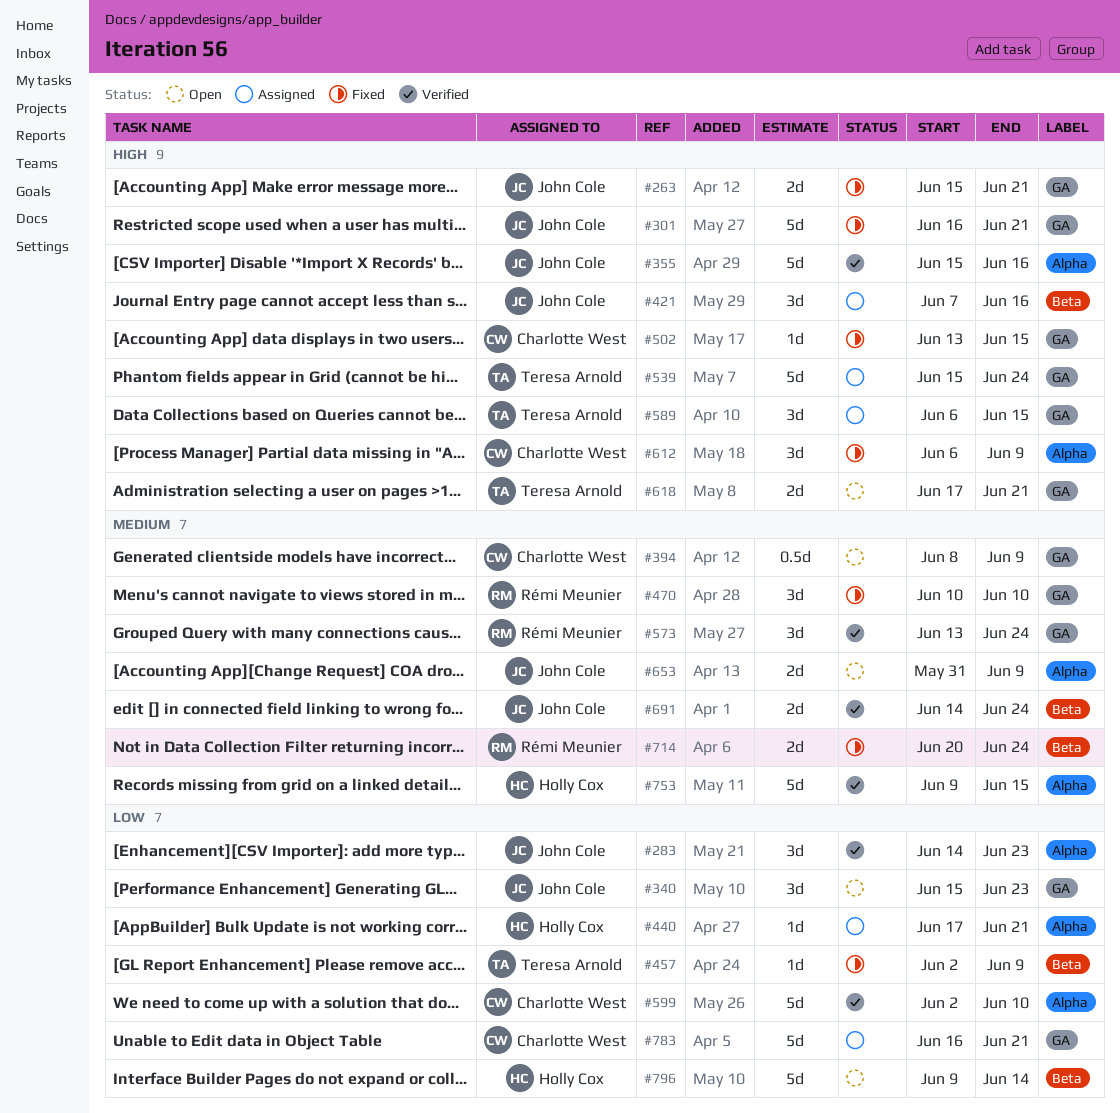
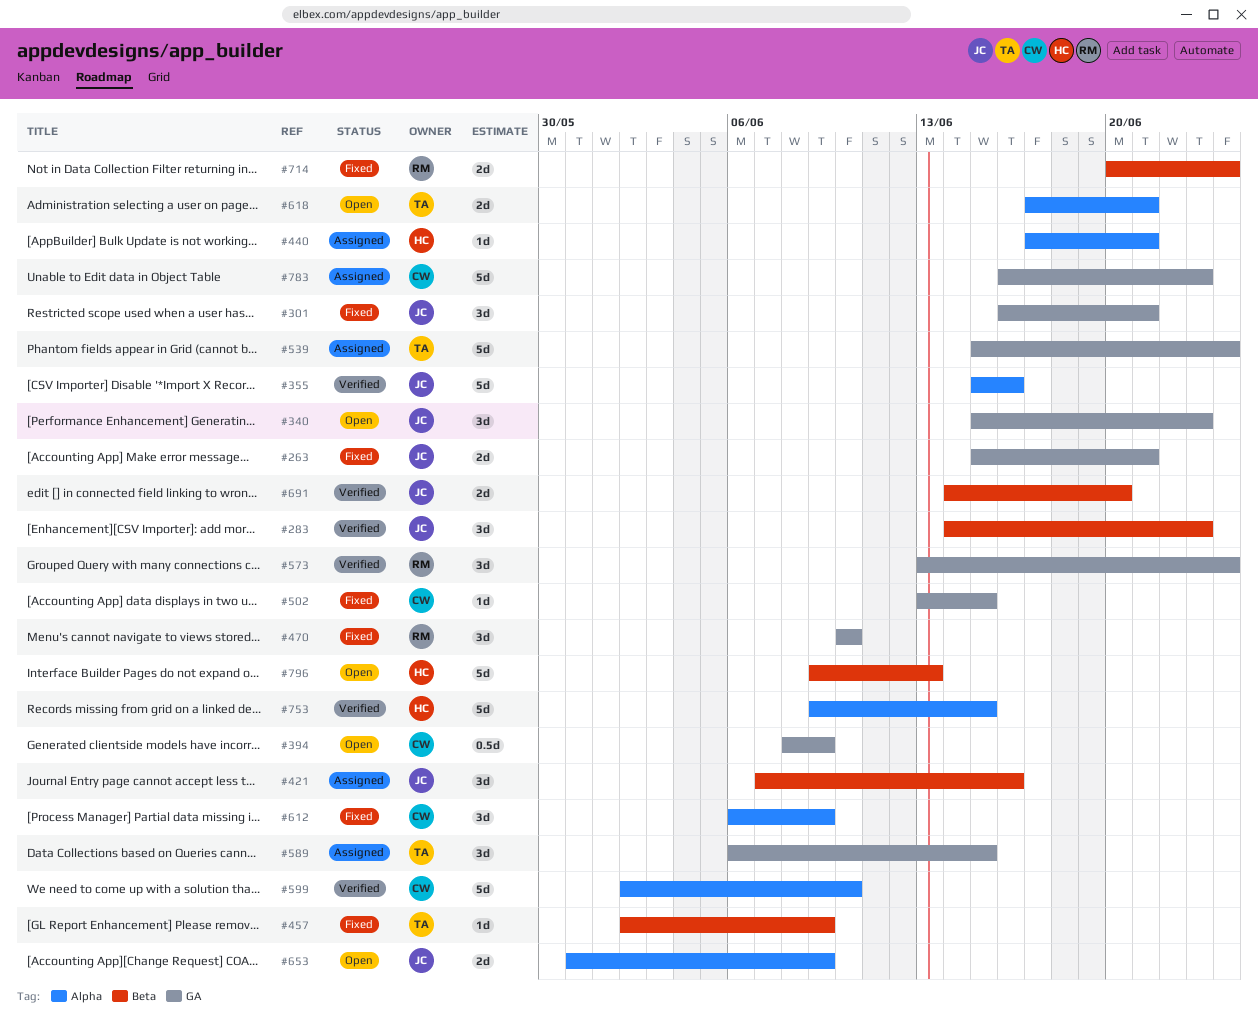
#283, label: Alpha -> Beta
#301, estimate: 5d -> 3d
#618, label: GA -> Alpha
#691, due: Jun 24 -> Jun 20
#783, due: Jun 21 -> Jun 23
#796, due: Jun 14 -> Jun 13

